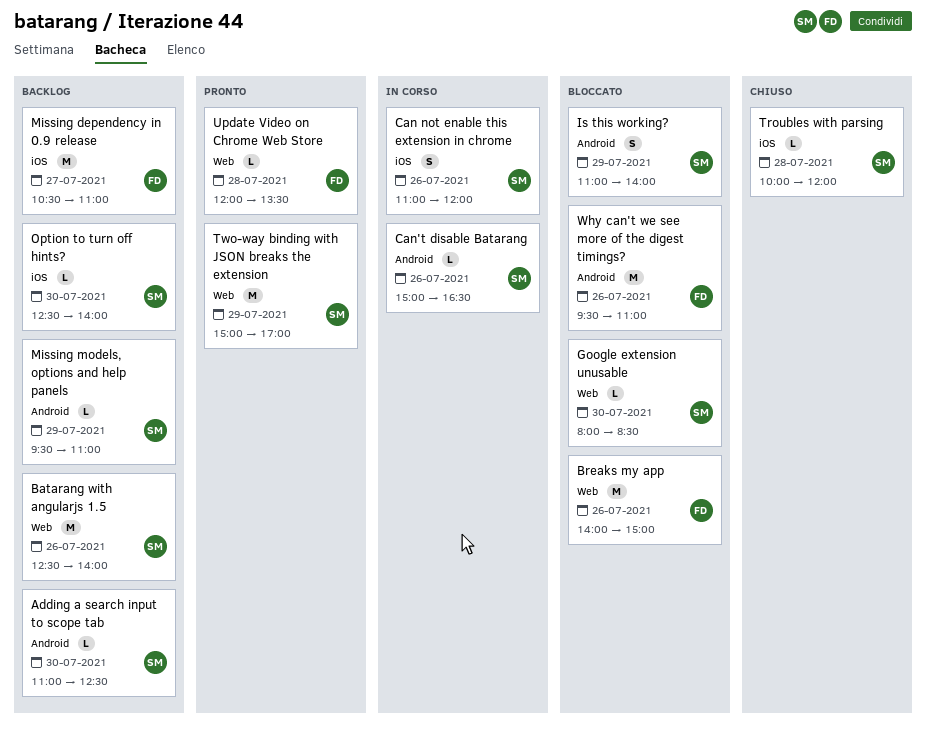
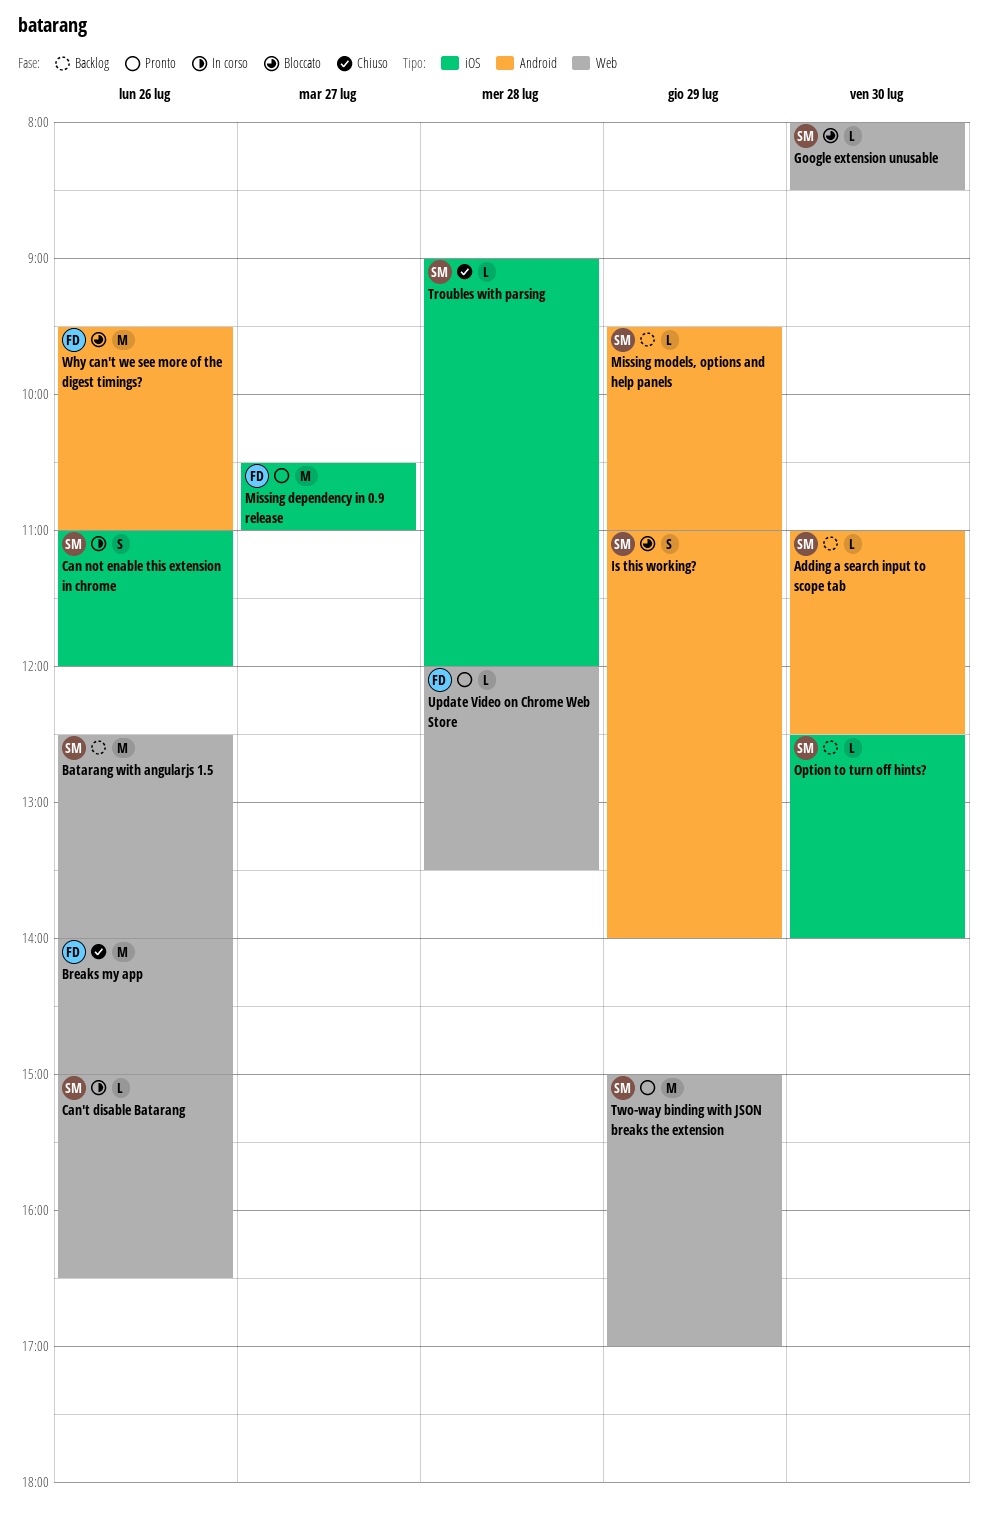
Breaks my app, status: Bloccato -> Chiuso
Can't disable Batarang, label: Android -> Web
Missing dependency in 0.9 release, status: Backlog -> Pronto
Troubles with parsing, begins: 10:00 -> 09:00

